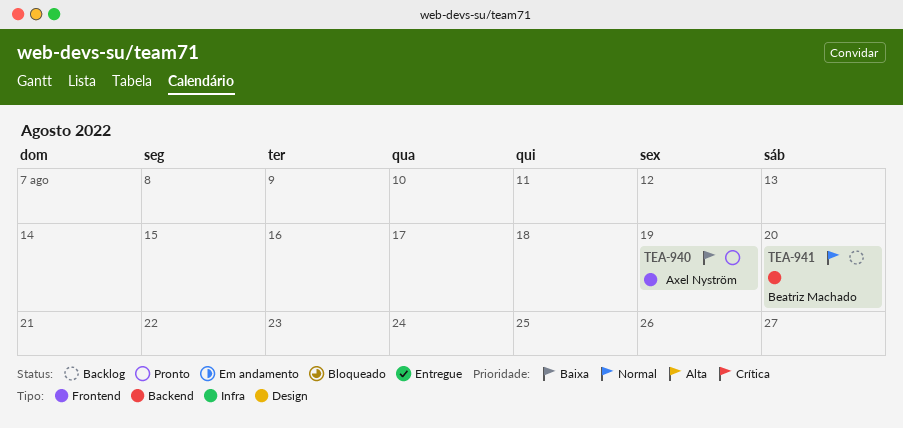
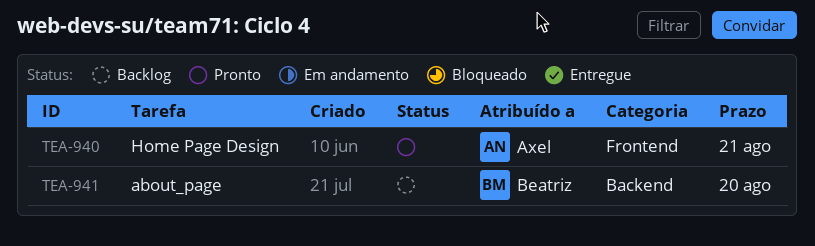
TEA-940, due: Aug 19 -> Aug 21

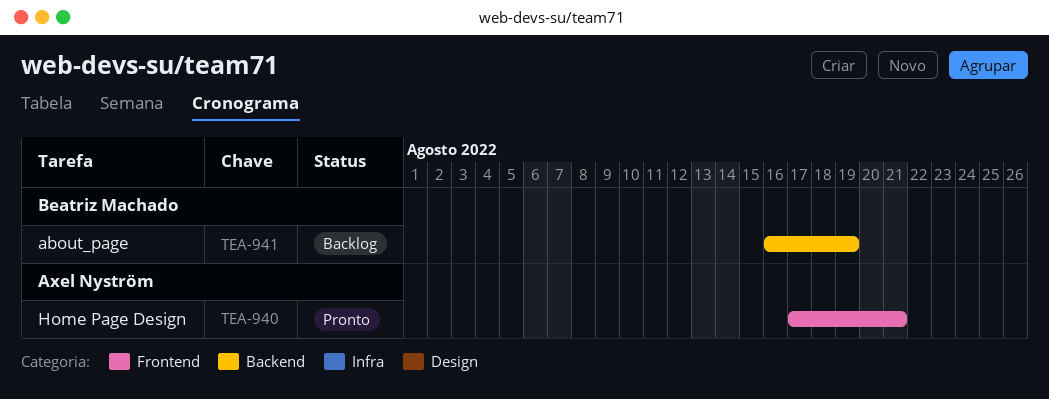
TEA-941, due: Aug 20 -> Aug 19

